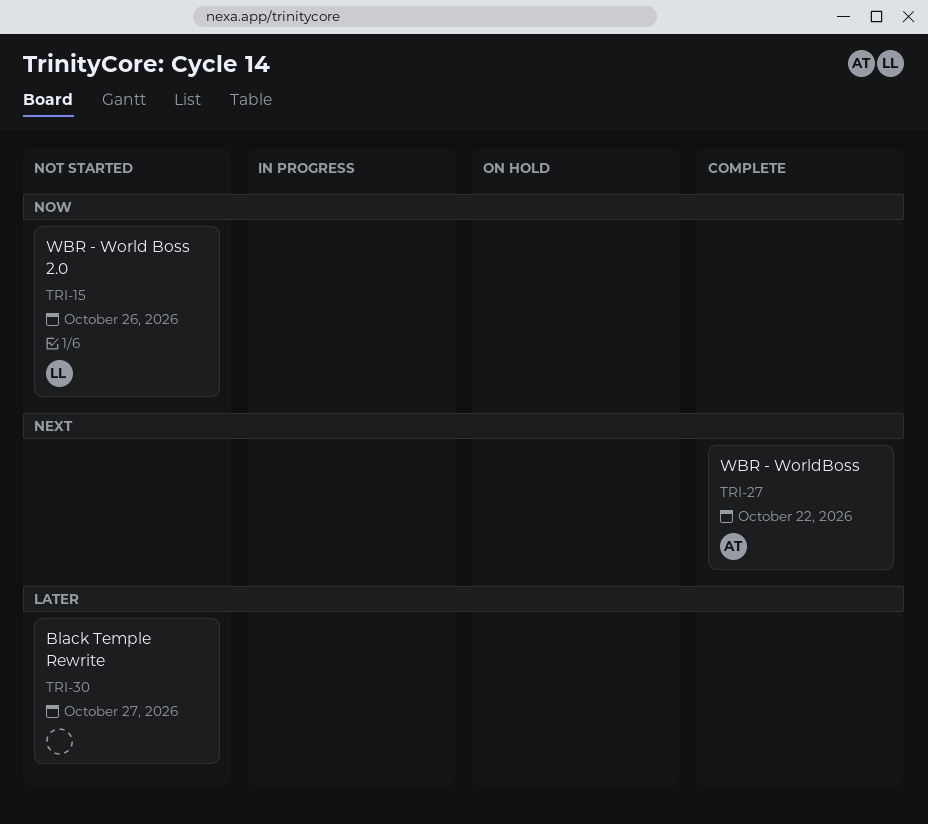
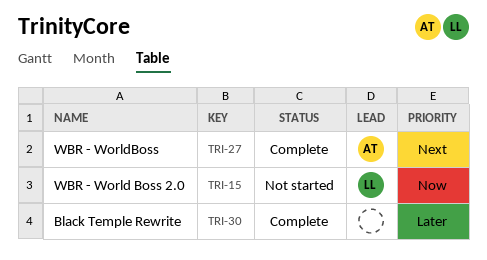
TRI-30, status: Not started -> Complete

